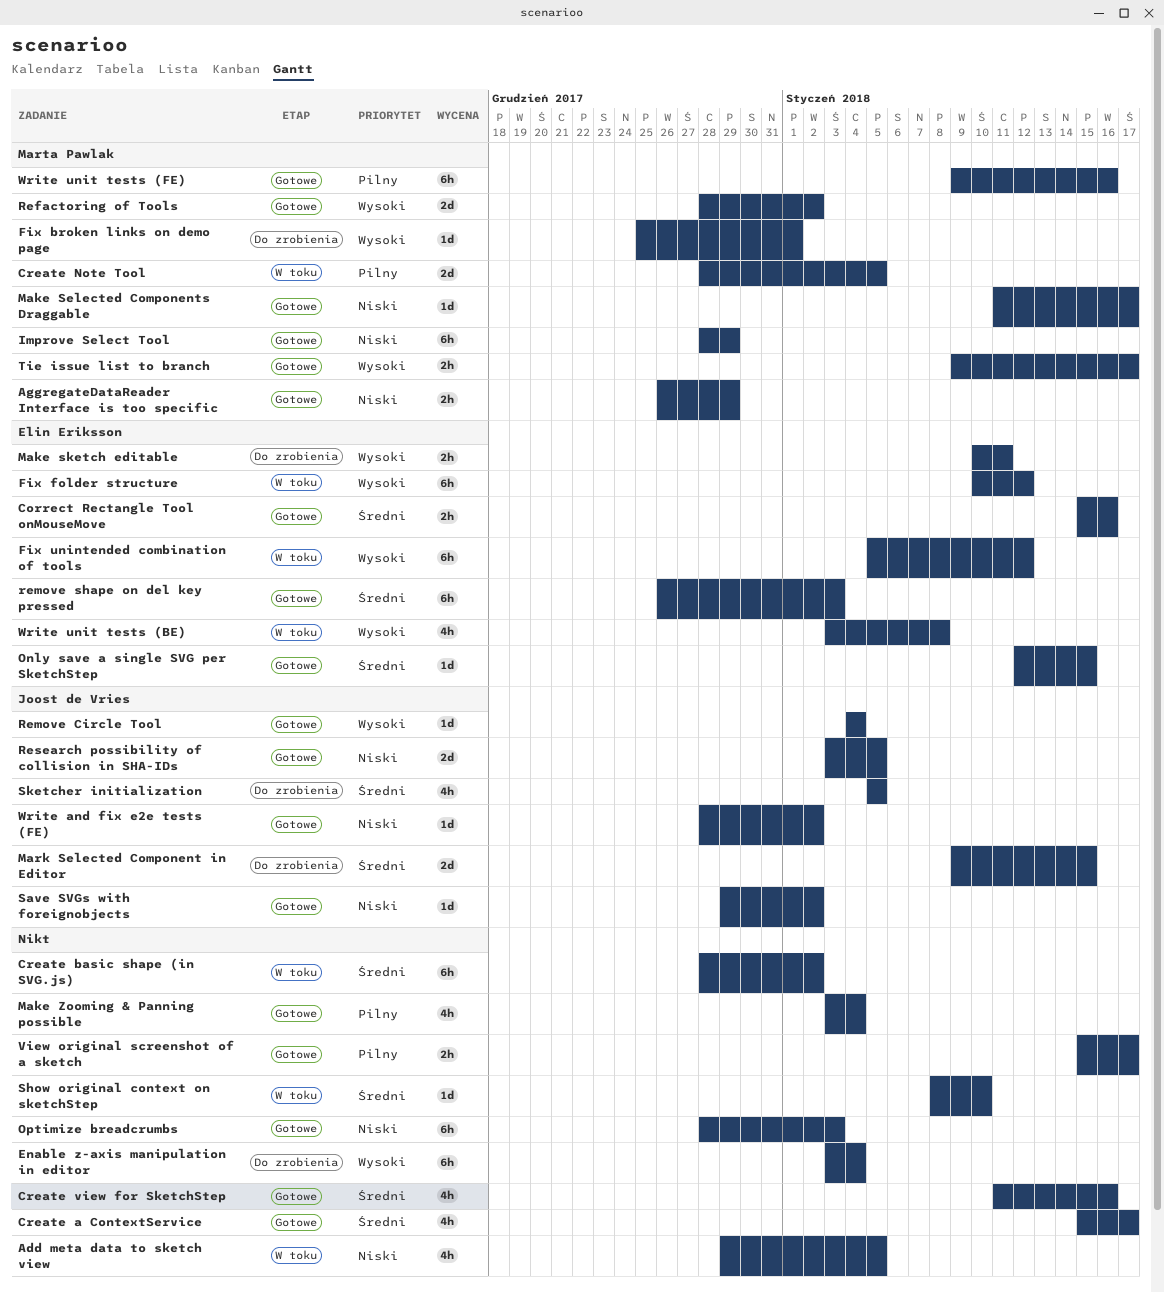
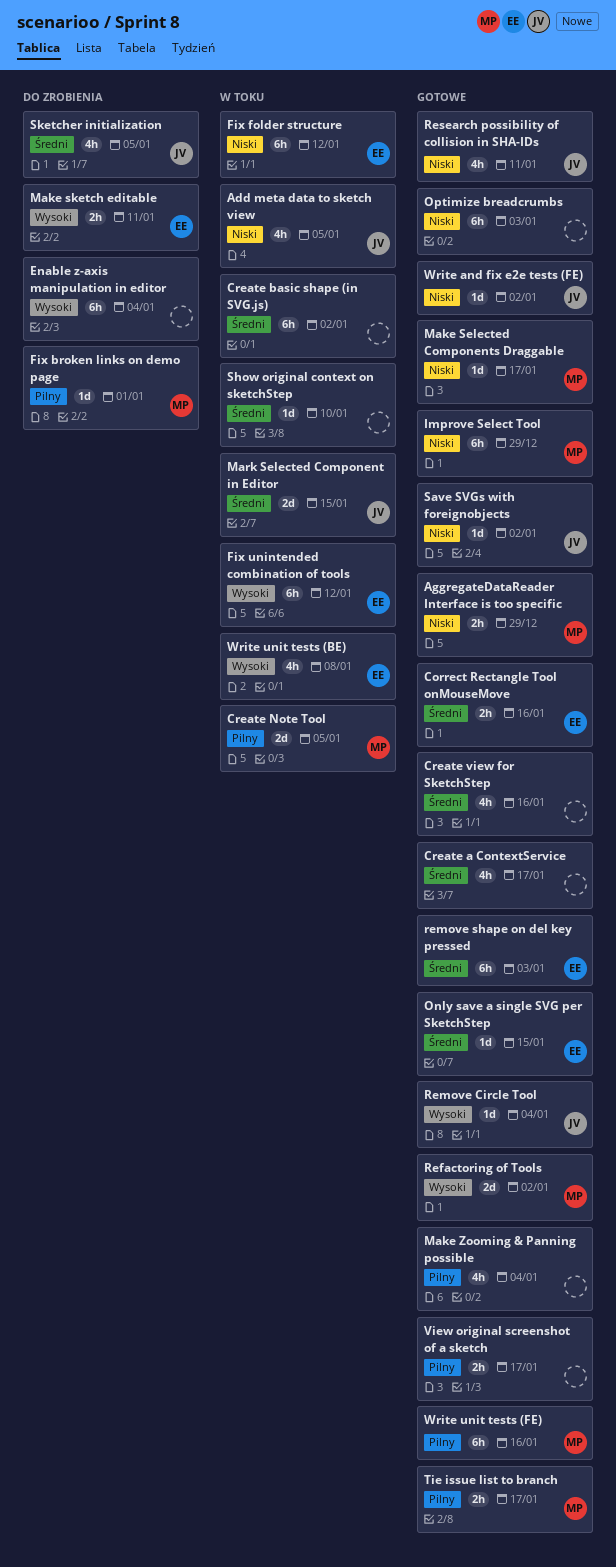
Add meta data to sketch view, owner: none -> Joost de Vries
Fix broken links on demo page, priority: Wysoki -> Pilny
Fix folder structure, priority: Wysoki -> Niski
Mark Selected Component in Editor, status: Do zrobienia -> W toku
Research possibility of collision in SHA-IDs, estimate: 2d -> 4h
Research possibility of collision in SHA-IDs, due: Jan 5 -> Jan 11
Tie issue list to branch, priority: Wysoki -> Pilny

